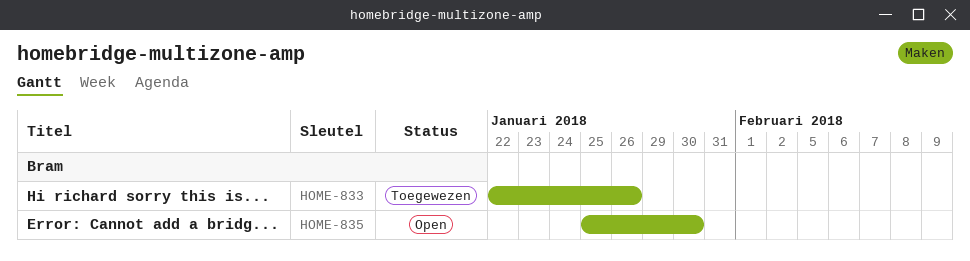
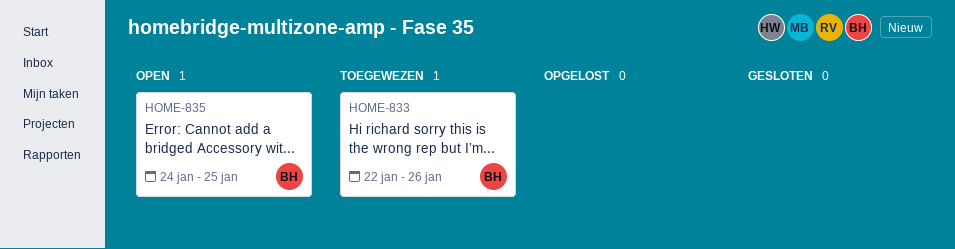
HOME-835, start: Jan 25 -> Jan 24
HOME-835, due: Jan 30 -> Jan 25

